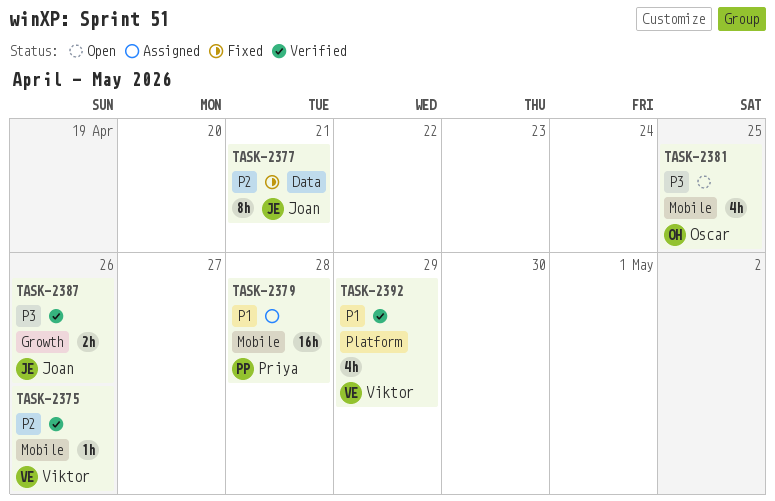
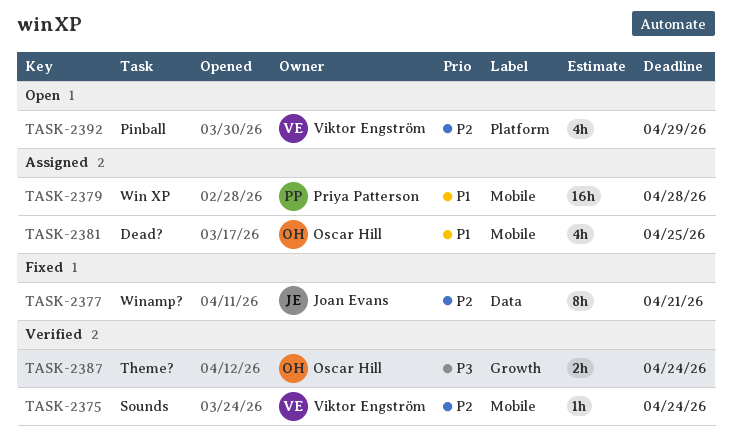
TASK-2375, due: Apr 26 -> Apr 24
TASK-2381, status: Open -> Assigned
TASK-2381, priority: P3 -> P1
TASK-2387, owner: Joan Evans -> Oscar Hill
TASK-2387, due: Apr 26 -> Apr 24
TASK-2392, status: Verified -> Open
TASK-2392, priority: P1 -> P2

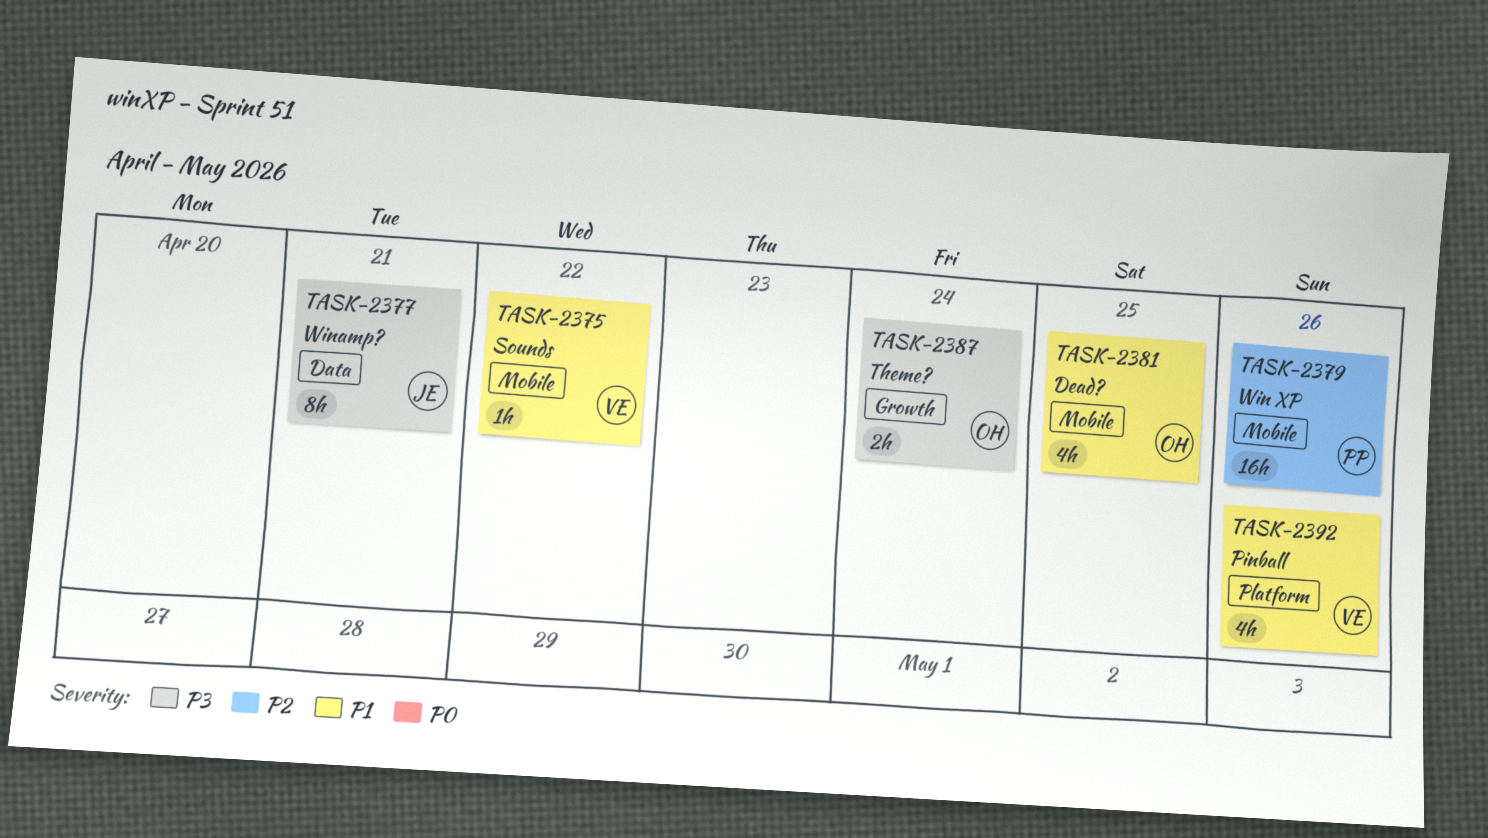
TASK-2375, priority: P2 -> P1
TASK-2375, due: Apr 24 -> Apr 22
TASK-2377, priority: P2 -> P3
TASK-2379, priority: P1 -> P2
TASK-2379, due: Apr 28 -> Apr 26
TASK-2392, priority: P2 -> P1
TASK-2392, due: Apr 29 -> Apr 26

